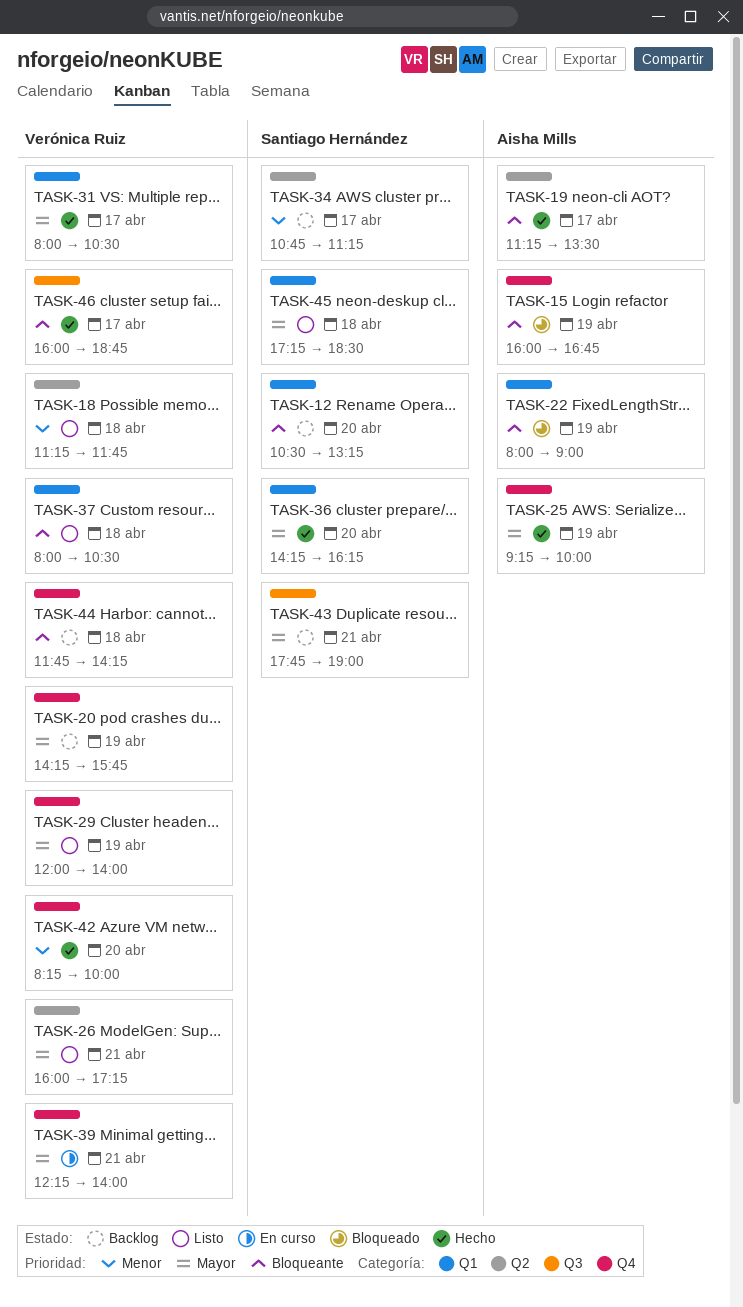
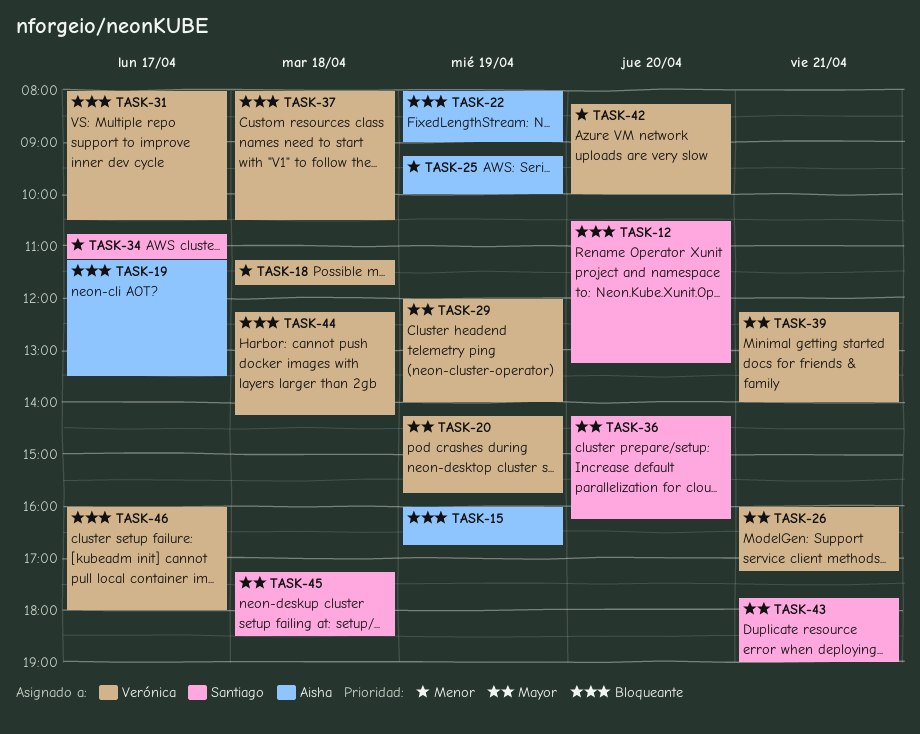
TASK-25, priority: Mayor -> Menor
TASK-31, priority: Mayor -> Bloqueante
TASK-44, begins: 11:45 -> 12:15
TASK-46, ends: 18:45 -> 18:00

